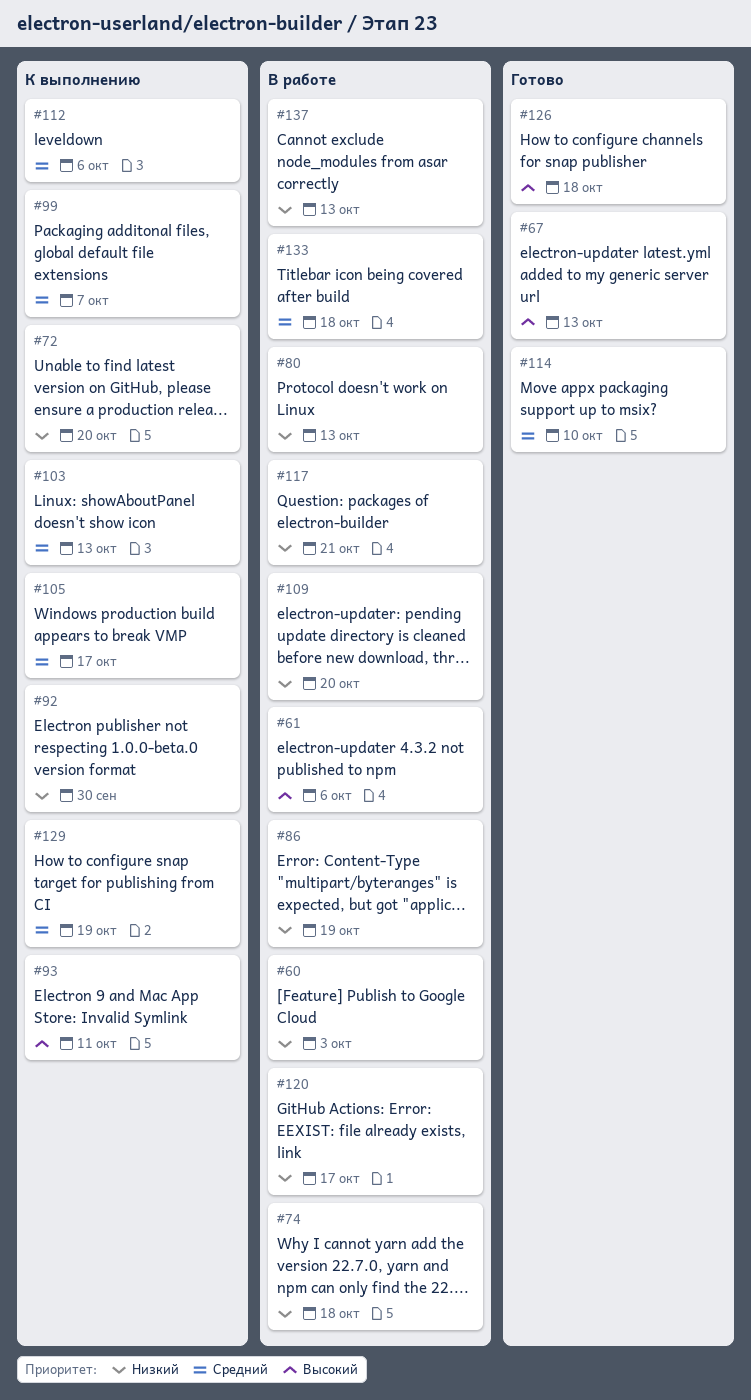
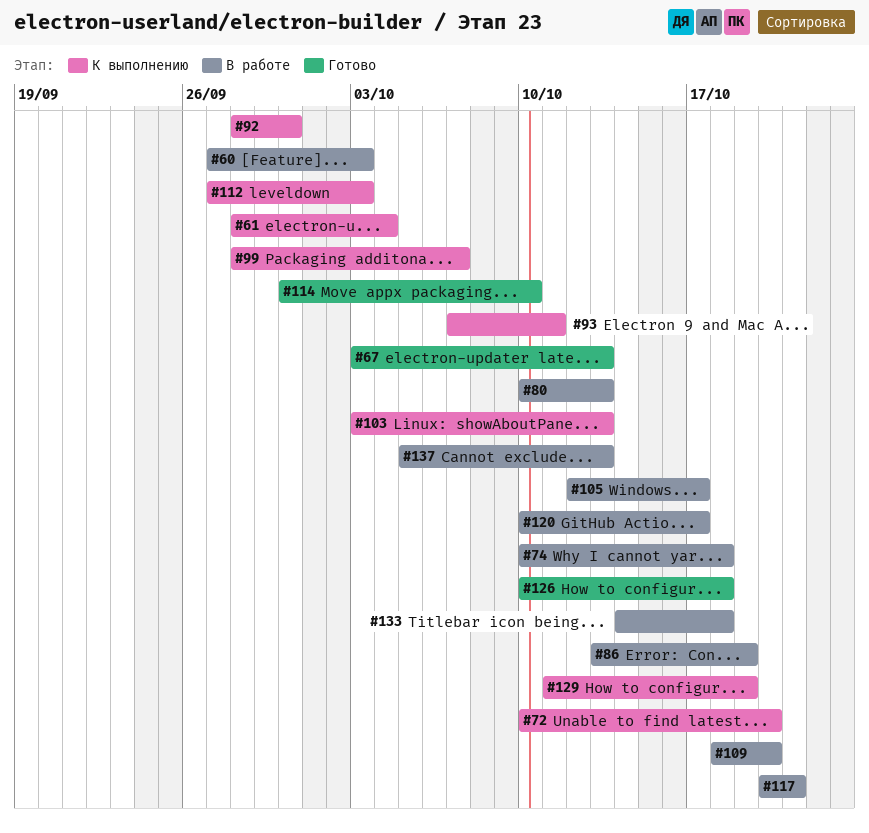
#61, status: В работе -> К выполнению
#61, due: Oct 6 -> Oct 4
#105, status: К выполнению -> В работе
#112, due: Oct 6 -> Oct 3

